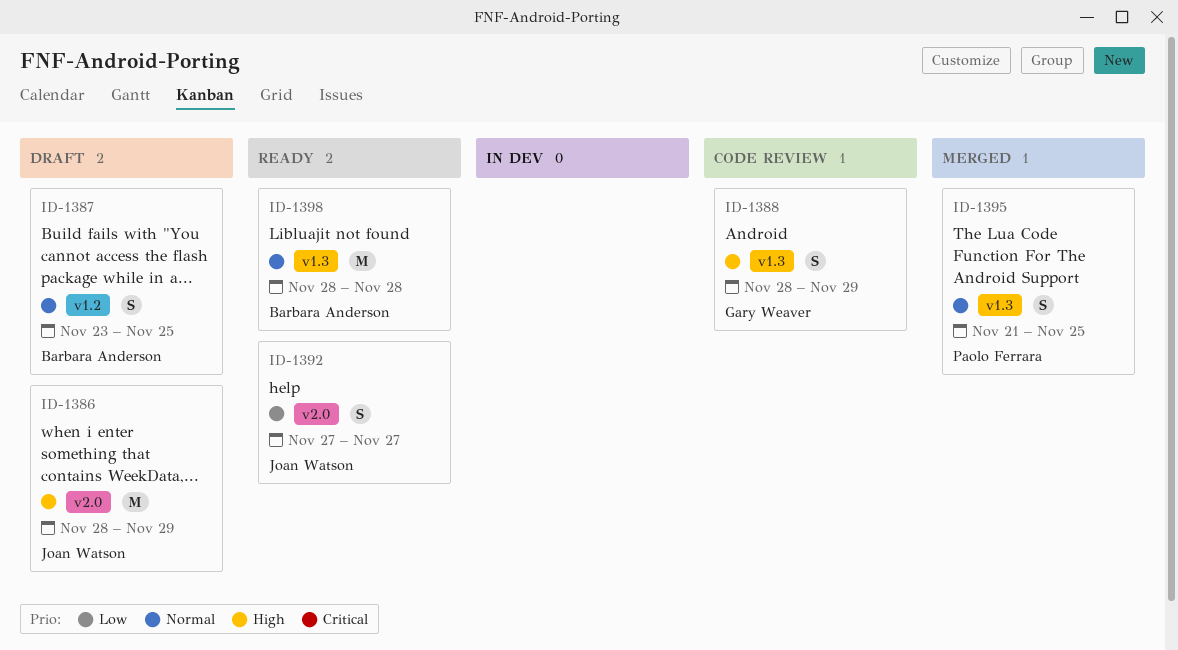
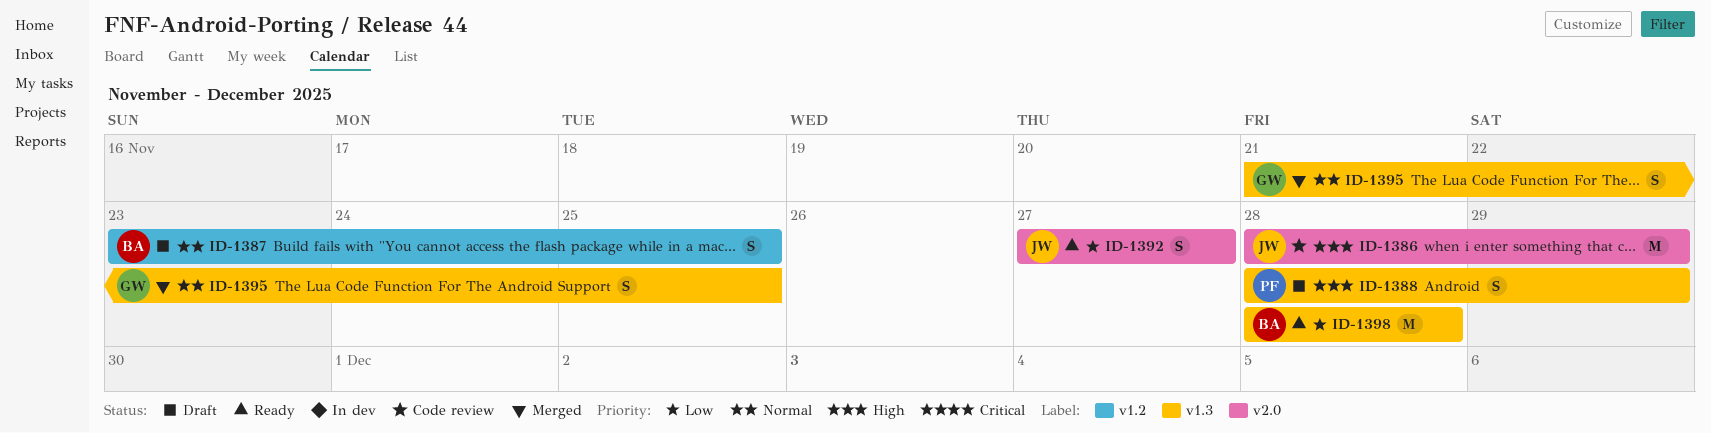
ID-1386, status: Draft -> Code review
ID-1388, status: Code review -> Draft
ID-1388, owner: Gary Weaver -> Paolo Ferrara
ID-1395, owner: Paolo Ferrara -> Gary Weaver
ID-1398, priority: Normal -> Low

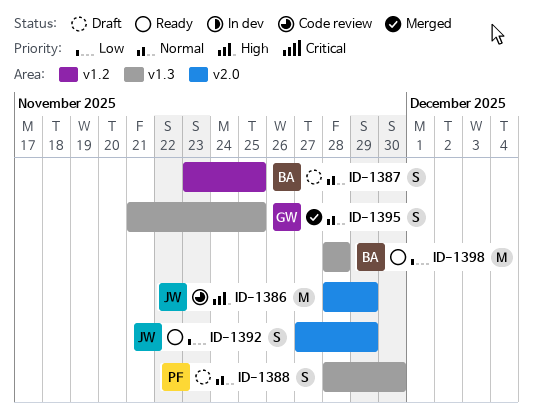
ID-1388, priority: High -> Normal
ID-1388, due: Nov 29 -> Nov 30
ID-1392, due: Nov 27 -> Nov 29

